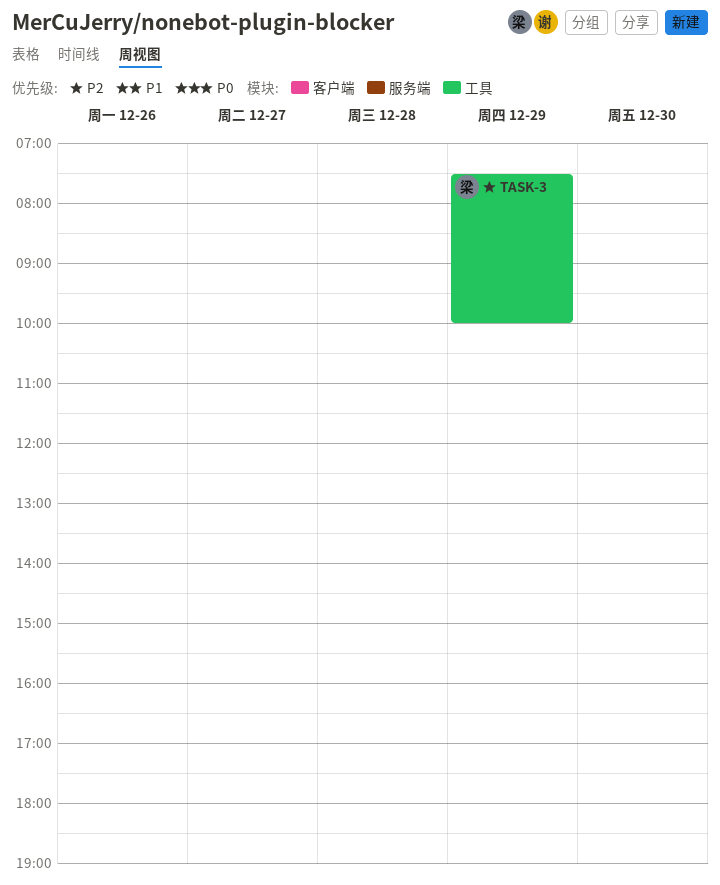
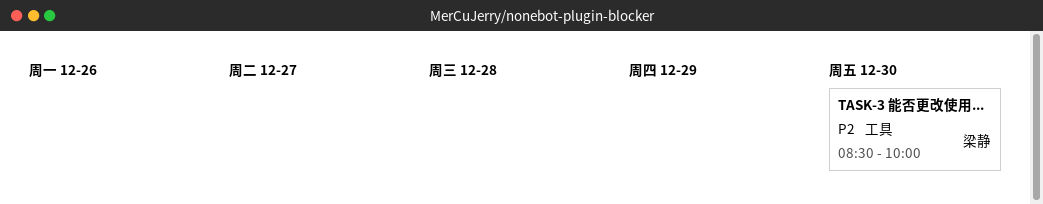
TASK-3, day: Dec 29 -> Dec 30
TASK-3, begins: 07:30 -> 08:30

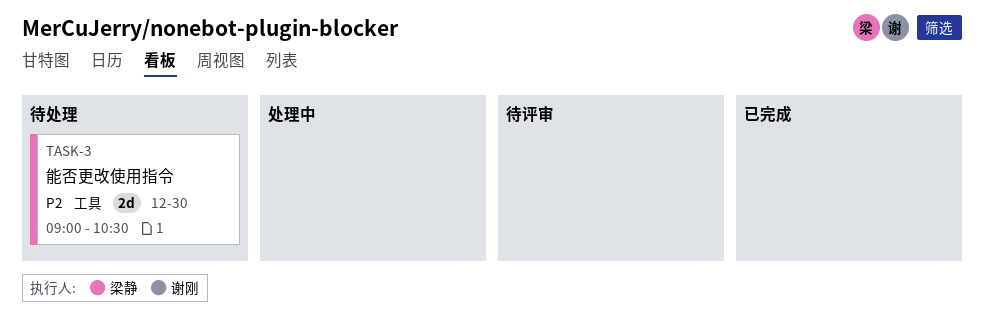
TASK-3, begins: 08:30 -> 09:00
TASK-3, ends: 10:00 -> 10:30

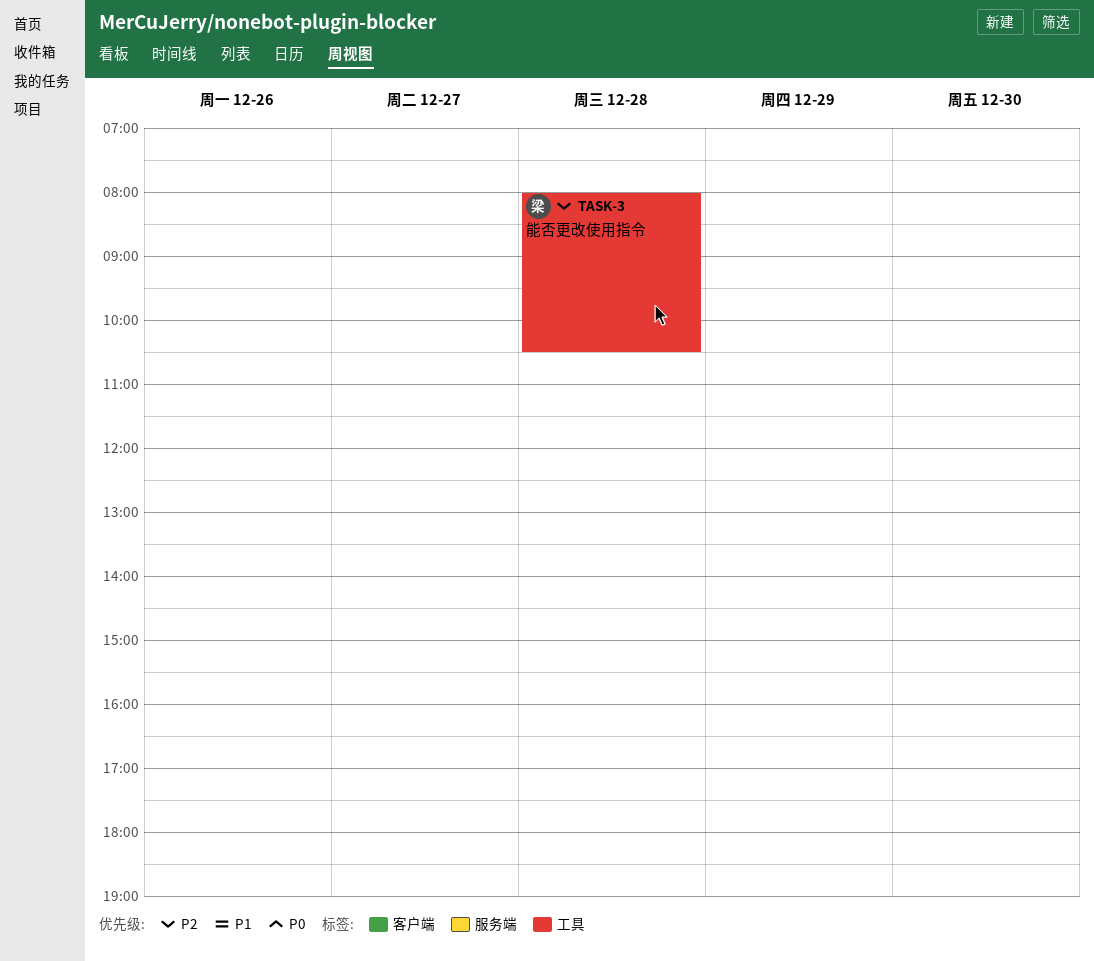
TASK-3, day: Dec 30 -> Dec 28
TASK-3, begins: 09:00 -> 08:00

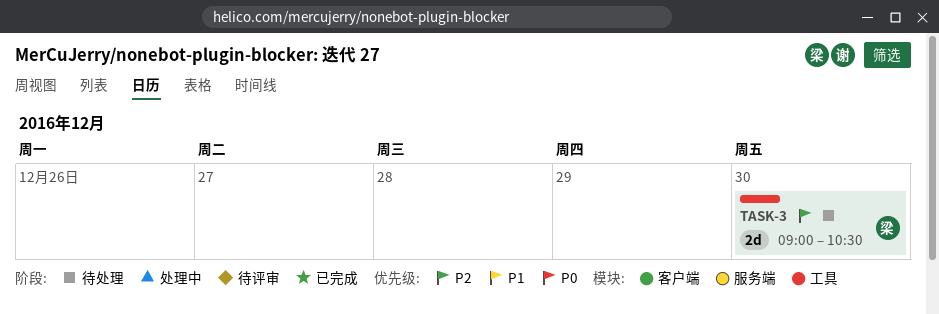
TASK-3, day: Dec 28 -> Dec 30
TASK-3, begins: 08:00 -> 09:00

